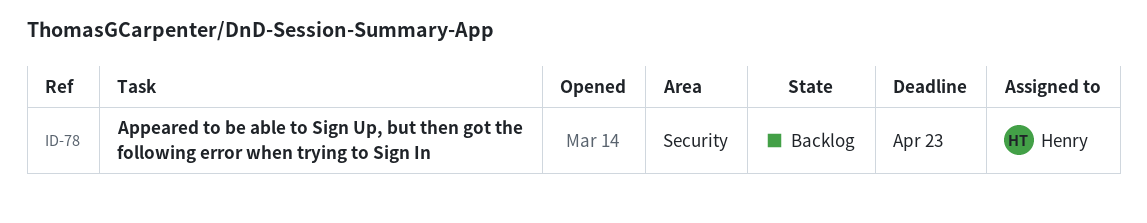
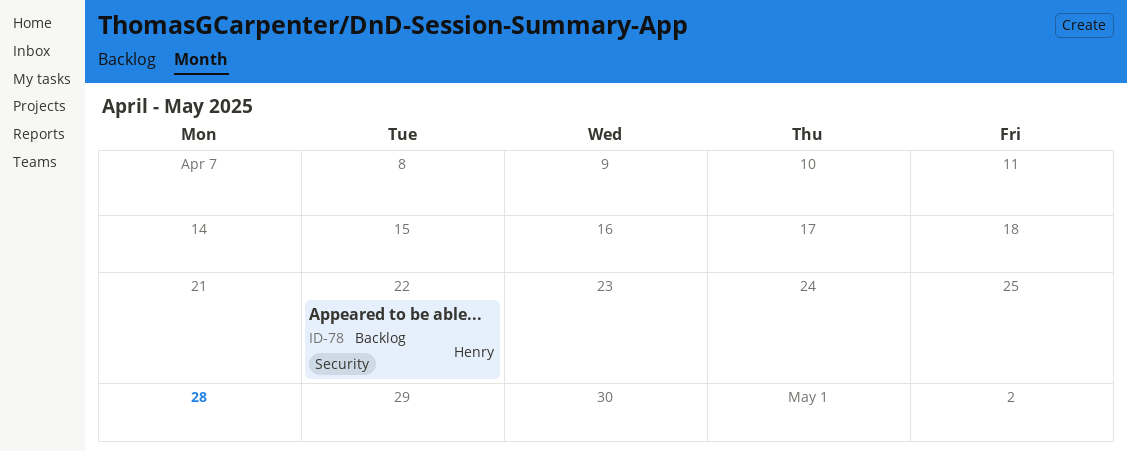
ID-78, due: Apr 23 -> Apr 22

